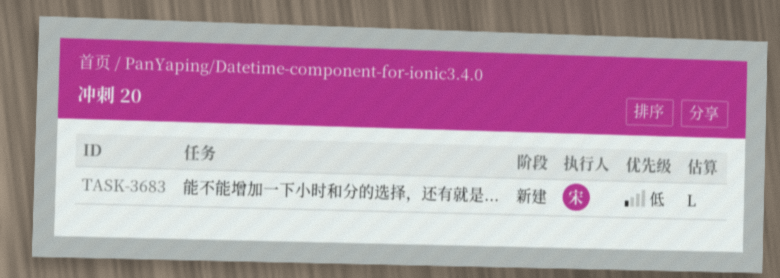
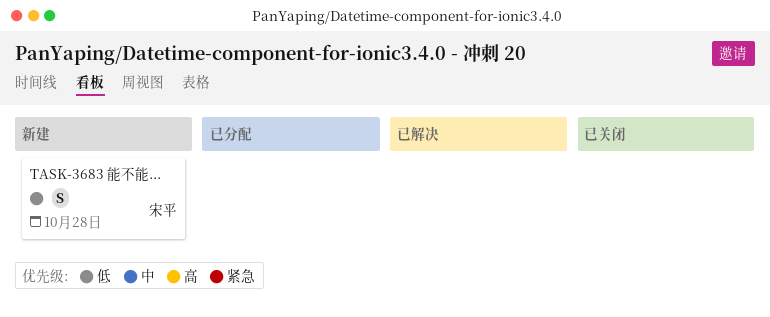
TASK-3683, estimate: L -> S

